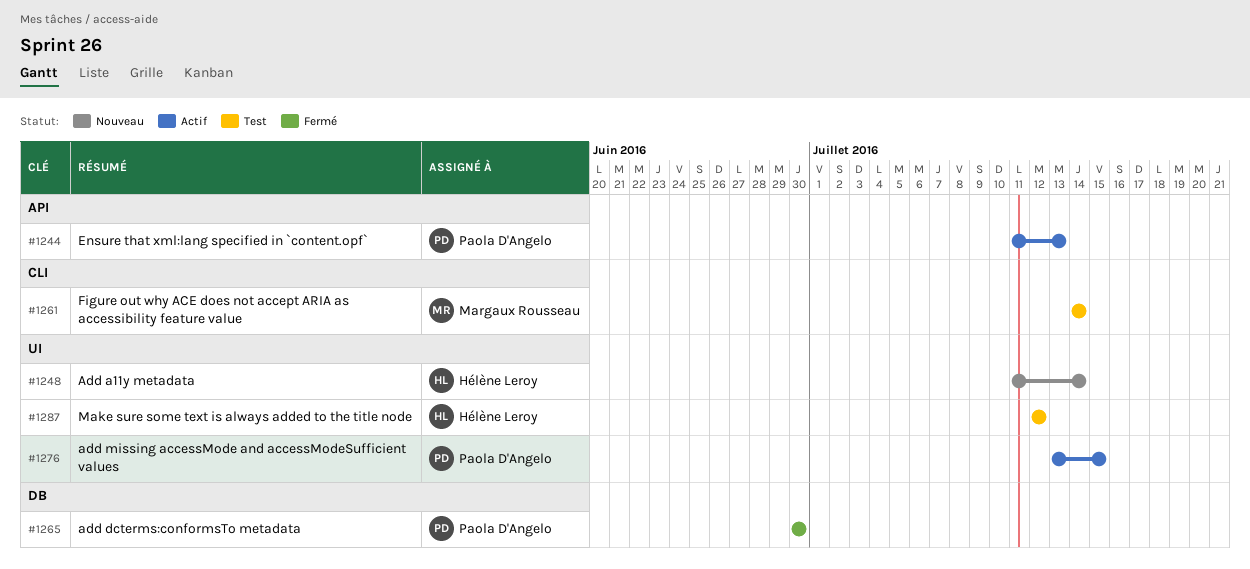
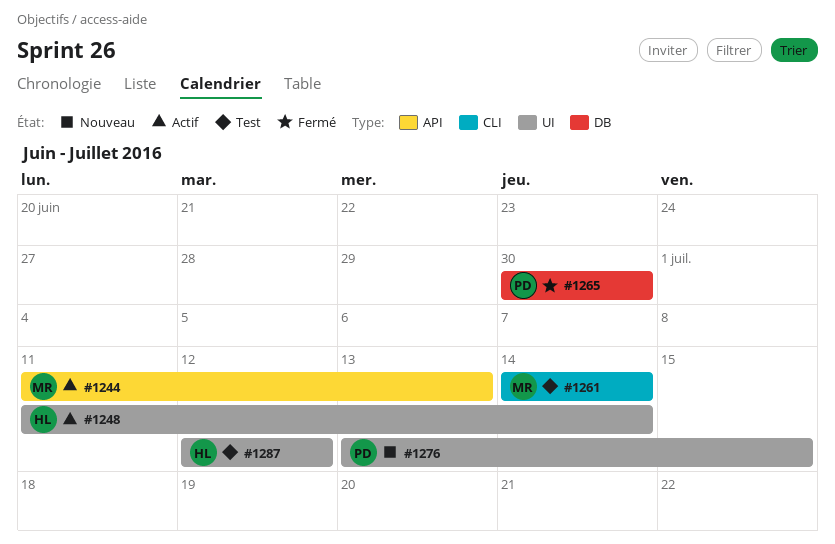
#1244, owner: Paola D'Angelo -> Margaux Rousseau
#1248, status: Nouveau -> Actif
#1276, status: Actif -> Nouveau

